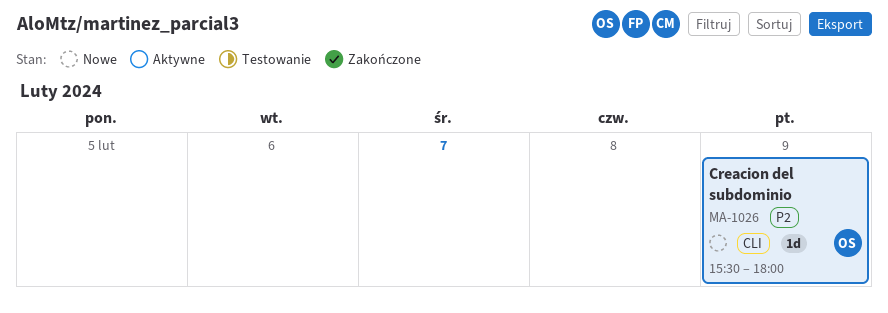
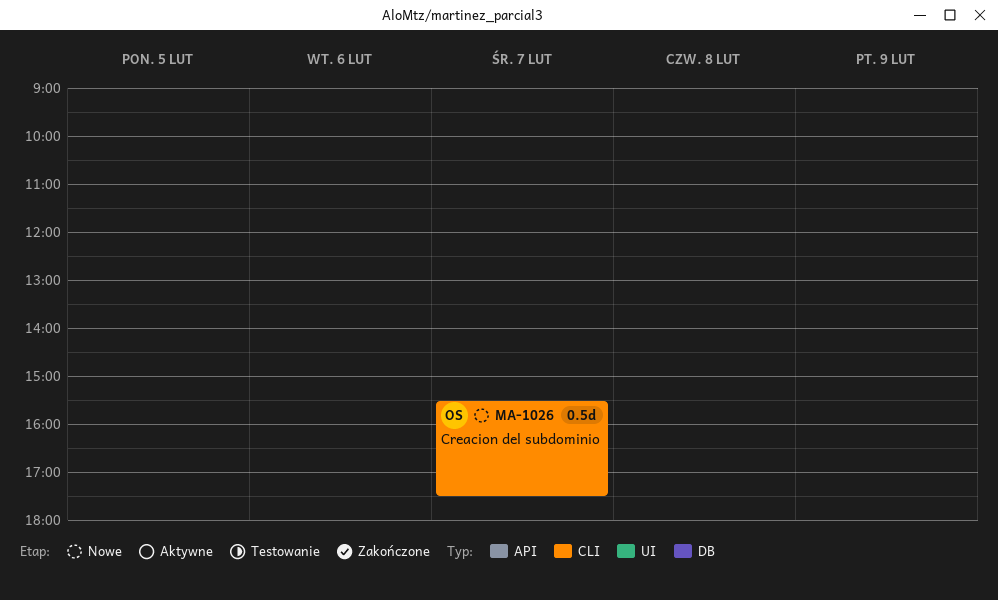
MA-1026, estimate: 1d -> 0.5d
MA-1026, day: Feb 9 -> Feb 7
MA-1026, ends: 18:00 -> 17:30

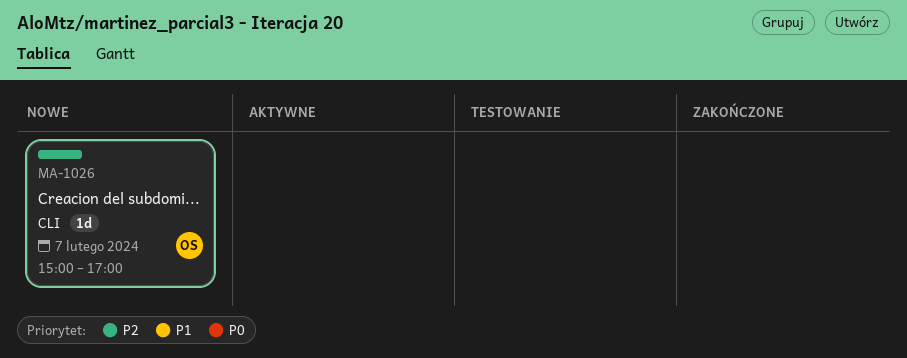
MA-1026, estimate: 0.5d -> 1d
MA-1026, begins: 15:30 -> 15:00
MA-1026, ends: 17:30 -> 17:00

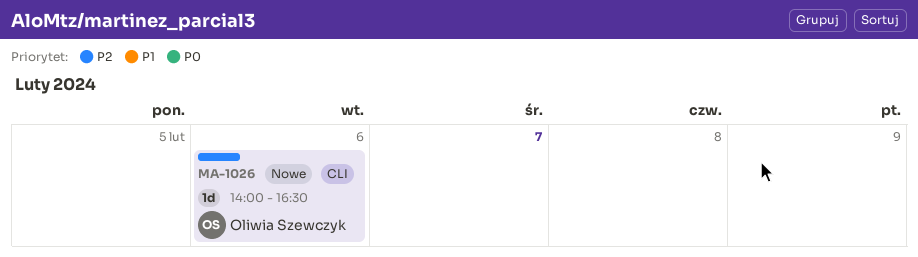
MA-1026, day: Feb 7 -> Feb 6
MA-1026, begins: 15:00 -> 14:00
MA-1026, ends: 17:00 -> 16:30

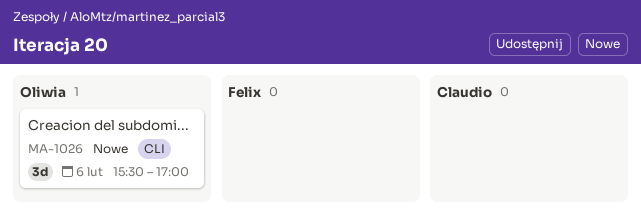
MA-1026, estimate: 1d -> 3d
MA-1026, begins: 14:00 -> 15:30
MA-1026, ends: 16:30 -> 17:00

